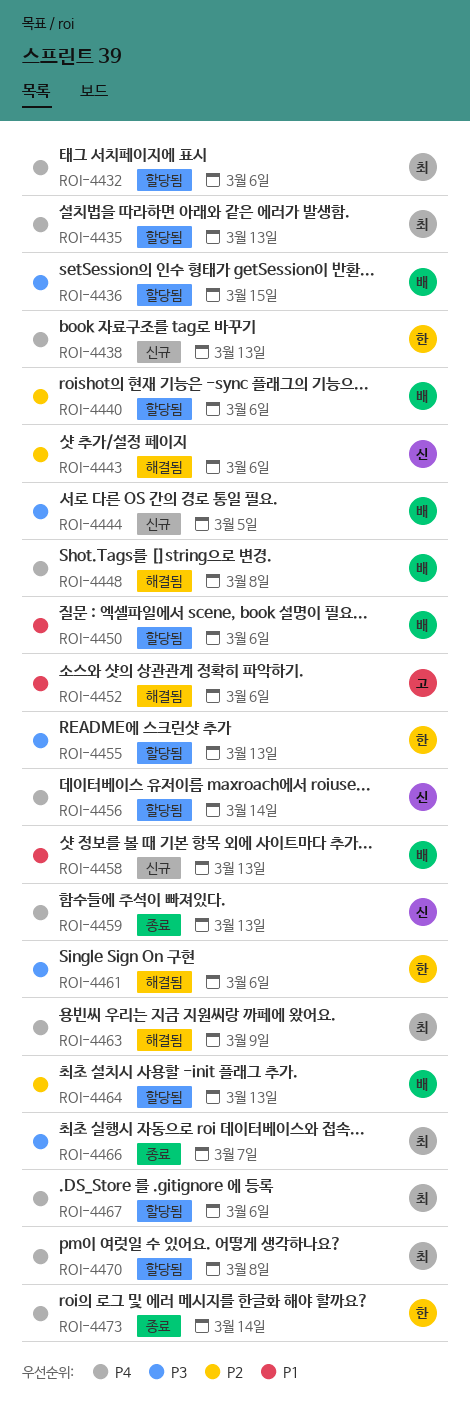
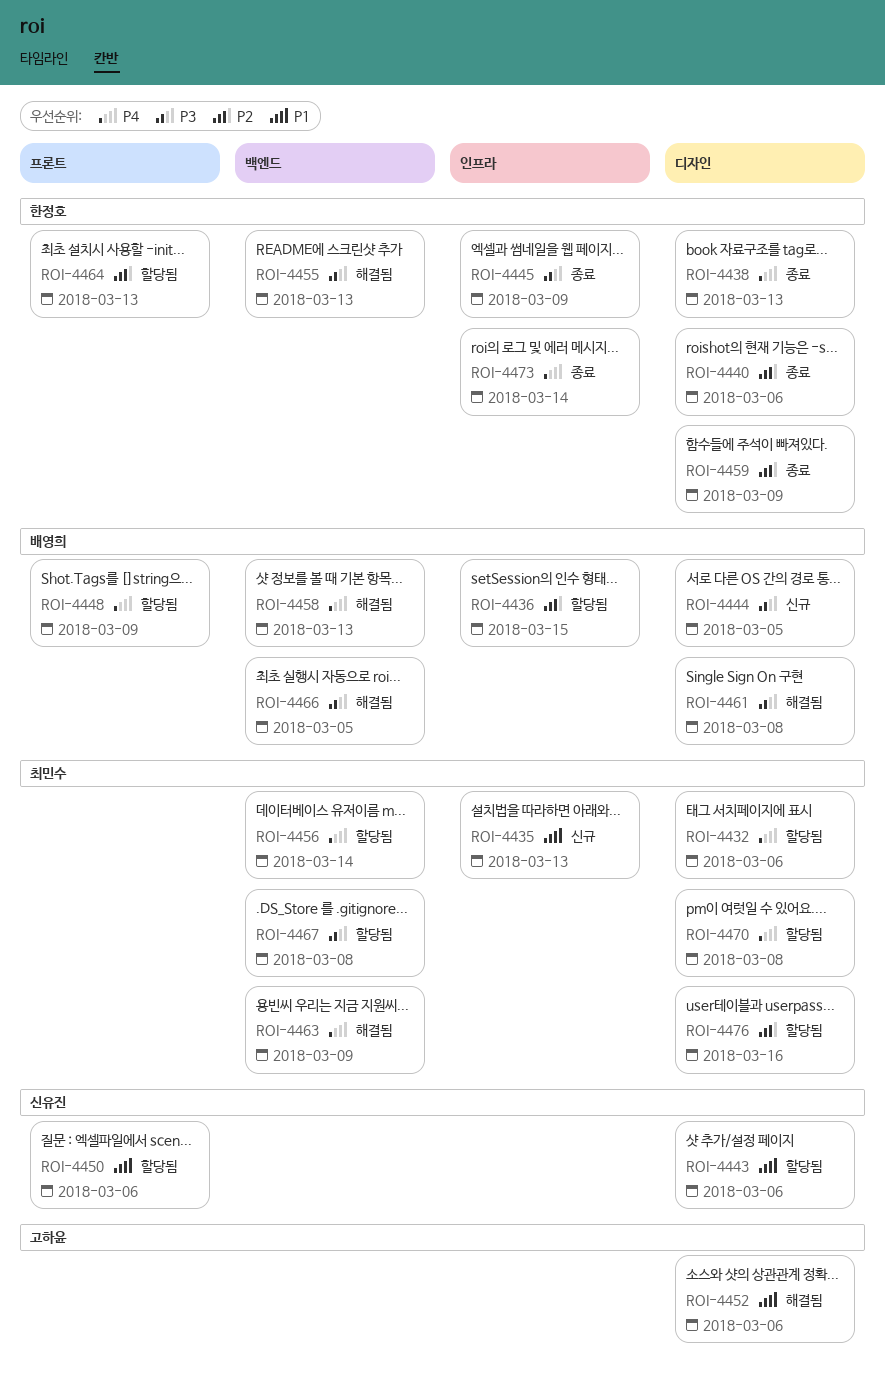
ROI-4435, status: 할당됨 -> 신규
ROI-4435, priority: P4 -> P1
ROI-4436, priority: P3 -> P2
ROI-4438, status: 신규 -> 종료
ROI-4440, status: 할당됨 -> 종료
ROI-4440, owner: 배영희 -> 한정호
ROI-4443, status: 해결됨 -> 할당됨
ROI-4443, priority: P2 -> P1
ROI-4445: none -> present
ROI-4448, status: 해결됨 -> 할당됨
ROI-4448, due: Mar 8 -> Mar 9
ROI-4450, owner: 배영희 -> 신유진
ROI-4455, status: 할당됨 -> 해결됨
ROI-4456, owner: 신유진 -> 최민수
ROI-4458, status: 신규 -> 해결됨
ROI-4458, priority: P1 -> P4
ROI-4459, owner: 신유진 -> 한정호
ROI-4459, priority: P4 -> P2
ROI-4459, due: Mar 13 -> Mar 9
ROI-4461, owner: 한정호 -> 배영희
ROI-4461, due: Mar 6 -> Mar 8
ROI-4464, owner: 배영희 -> 한정호
ROI-4466, status: 종료 -> 해결됨
ROI-4466, owner: 최민수 -> 배영희
ROI-4466, due: Mar 7 -> Mar 5
ROI-4467, priority: P4 -> P3
ROI-4467, due: Mar 6 -> Mar 8
ROI-4476: none -> present

